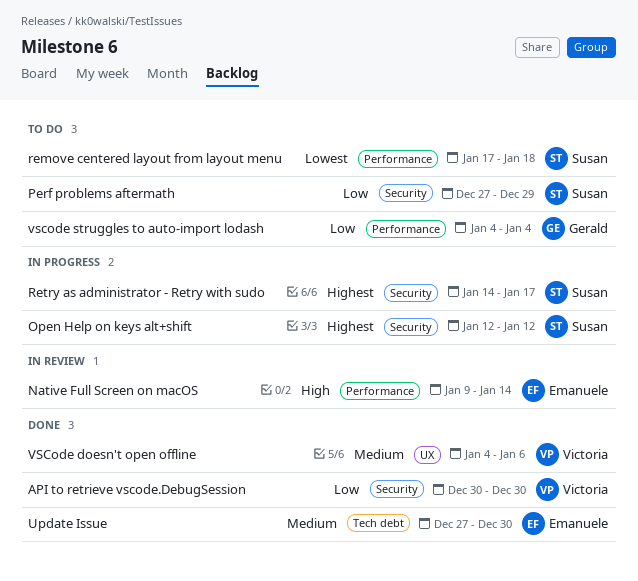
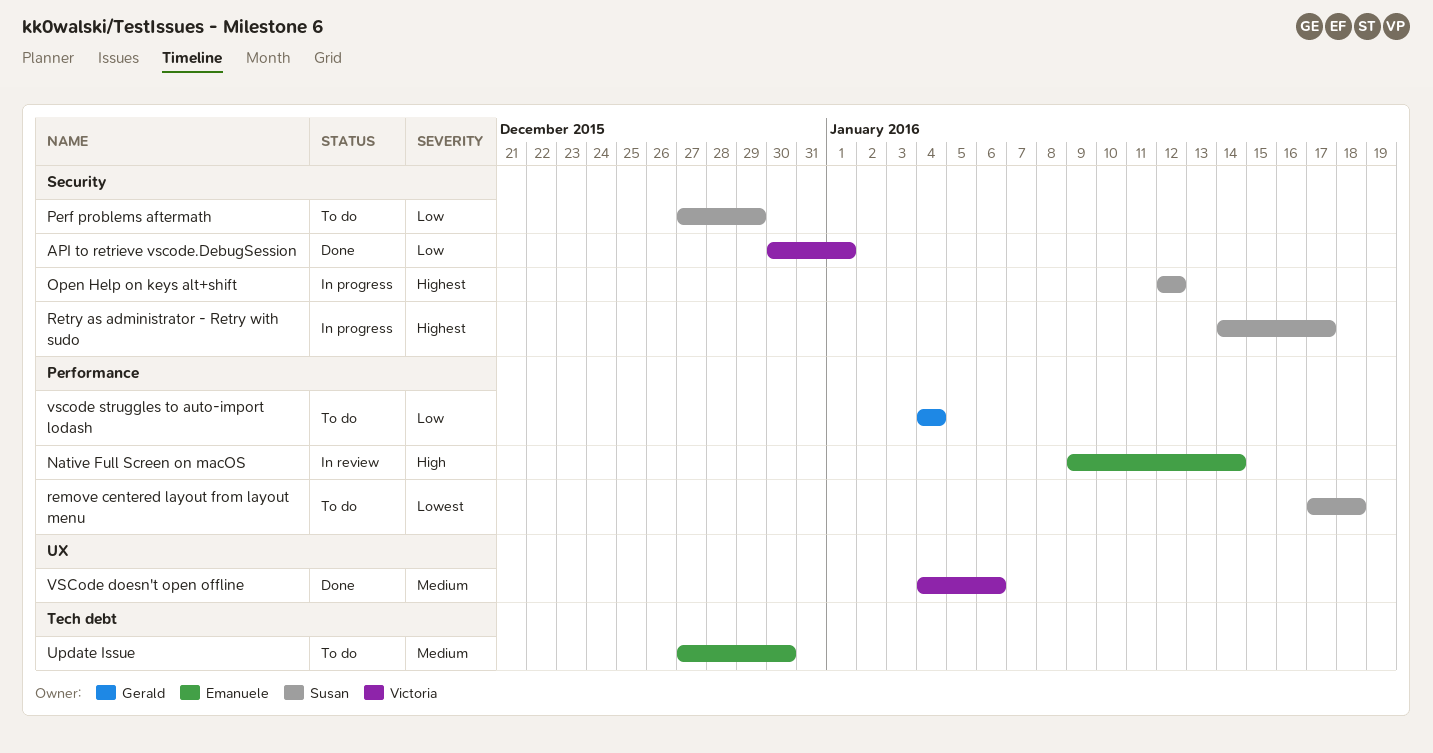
API to retrieve vscode.DebugSession, due: Dec 30 -> Jan 1
Update Issue, status: Done -> To do

